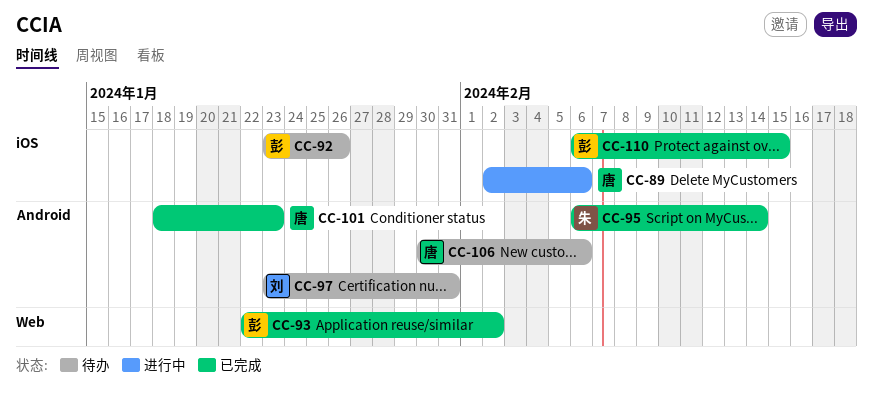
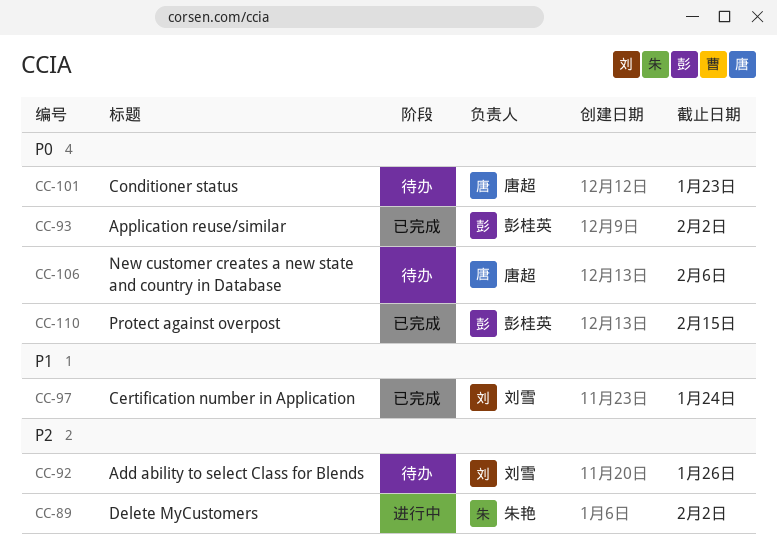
CC-89, owner: 唐超 -> 朱艳
CC-89, due: Feb 6 -> Feb 2
CC-92, owner: 彭桂英 -> 刘雪
CC-95: present -> none
CC-97, status: 待办 -> 已完成
CC-97, due: Jan 31 -> Jan 24
CC-101, status: 已完成 -> 待办

